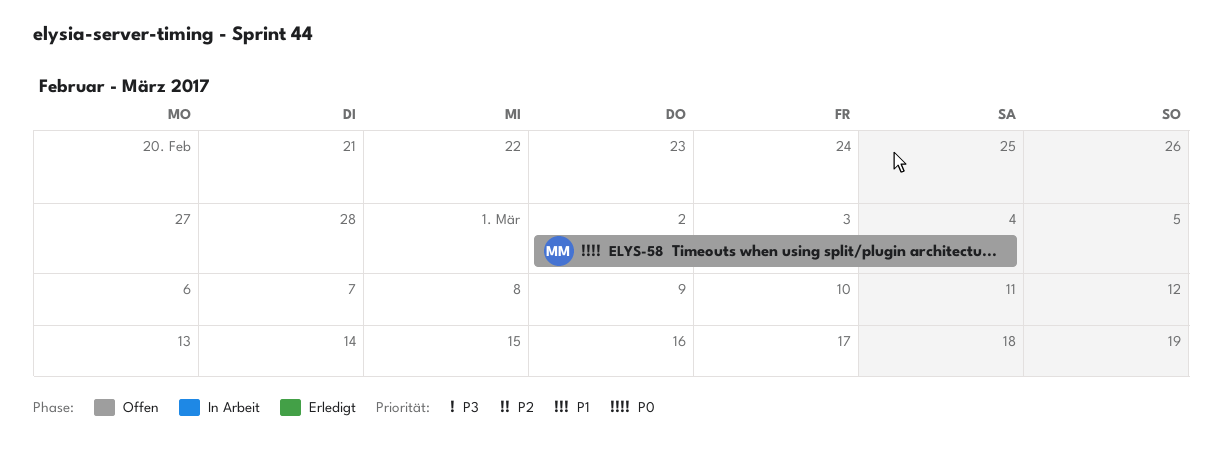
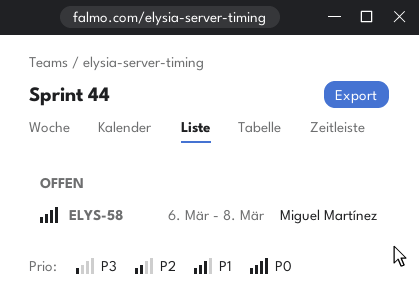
ELYS-58, start: Mar 2 -> Mar 6
ELYS-58, due: Mar 4 -> Mar 8

